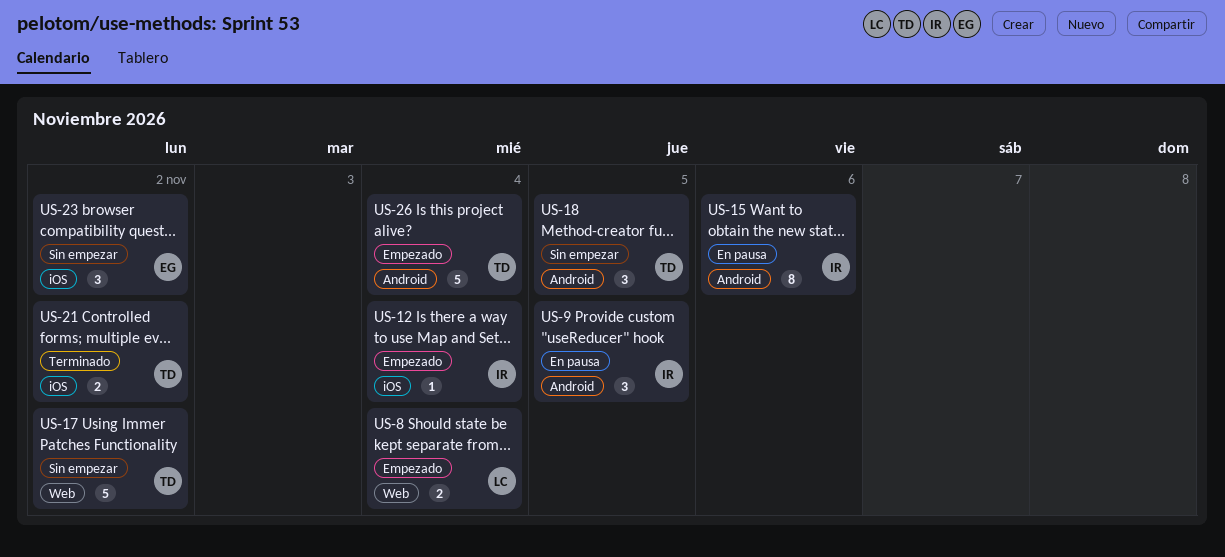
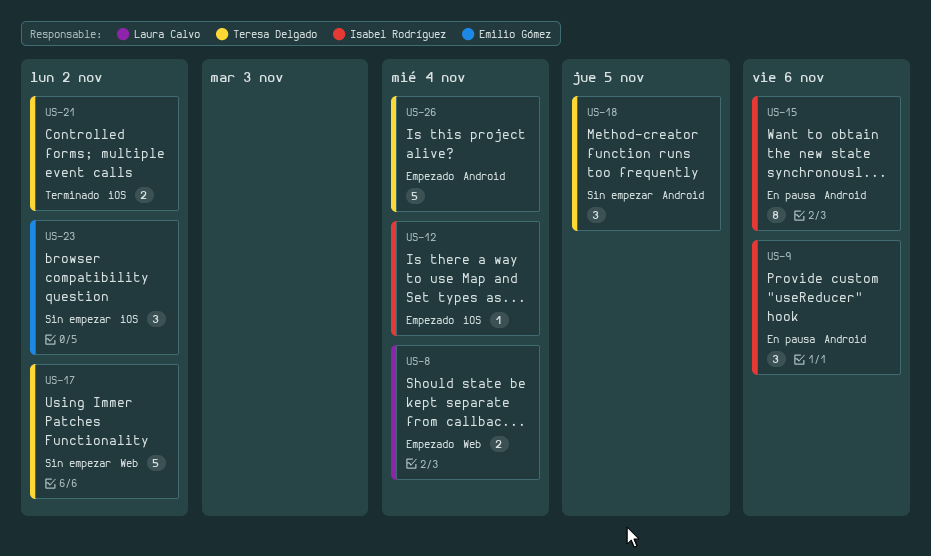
US-9, due: Nov 5 -> Nov 6

